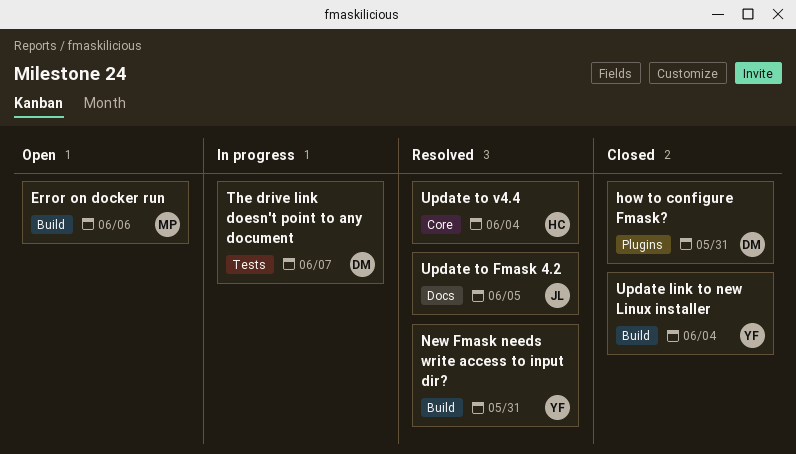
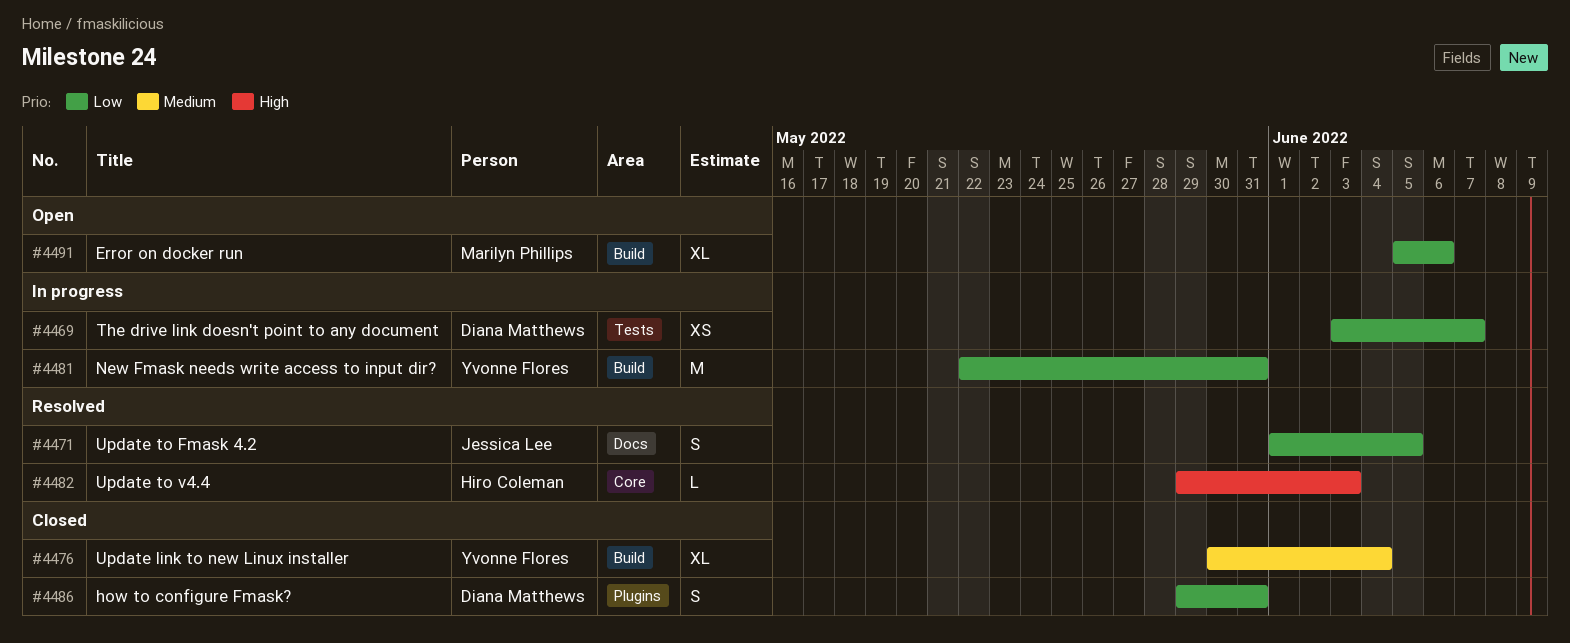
New Fmask needs write access to input dir?, status: Resolved -> In progress
Update to v4.4, due: Jun 4 -> Jun 3

